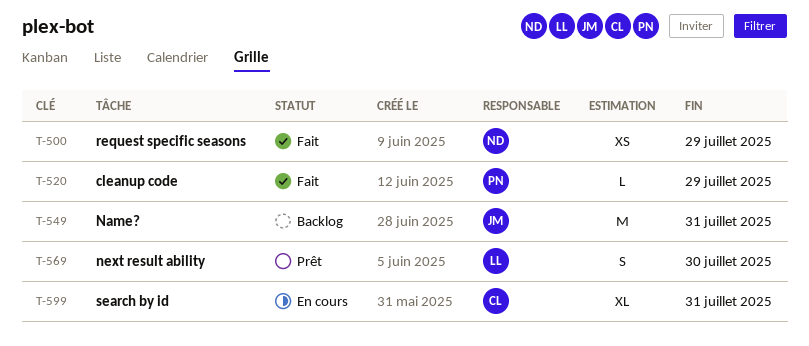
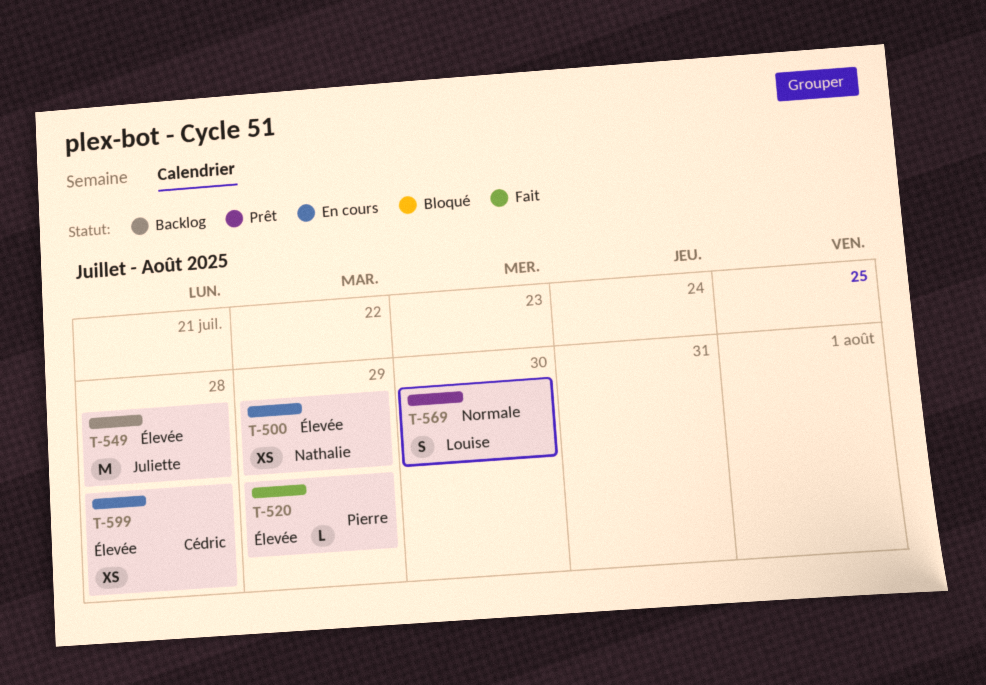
T-500, status: Fait -> En cours
T-549, due: Jul 31 -> Jul 28
T-599, estimate: XL -> XS
T-599, due: Jul 31 -> Jul 28

